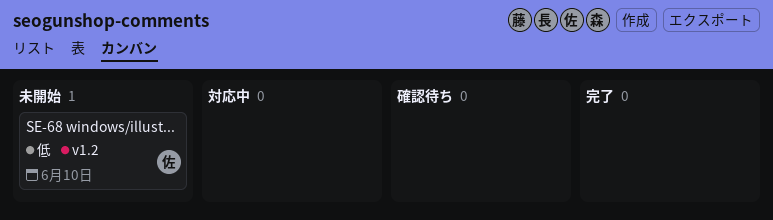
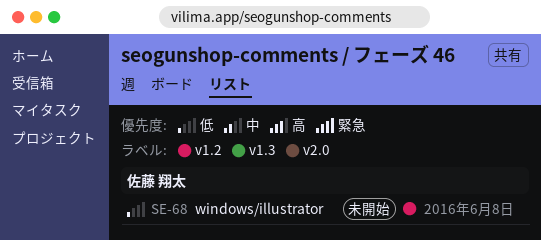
SE-68, due: Jun 10 -> Jun 8

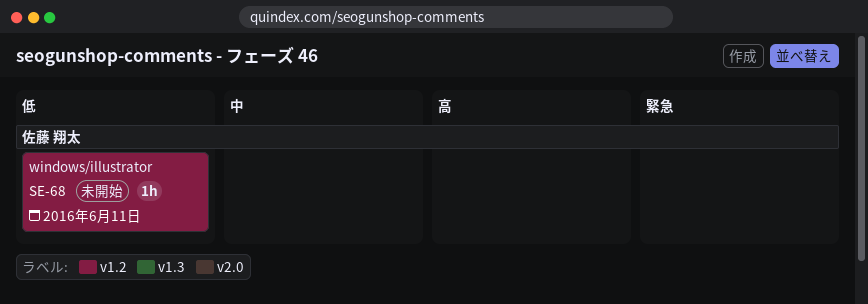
SE-68, due: Jun 8 -> Jun 11

